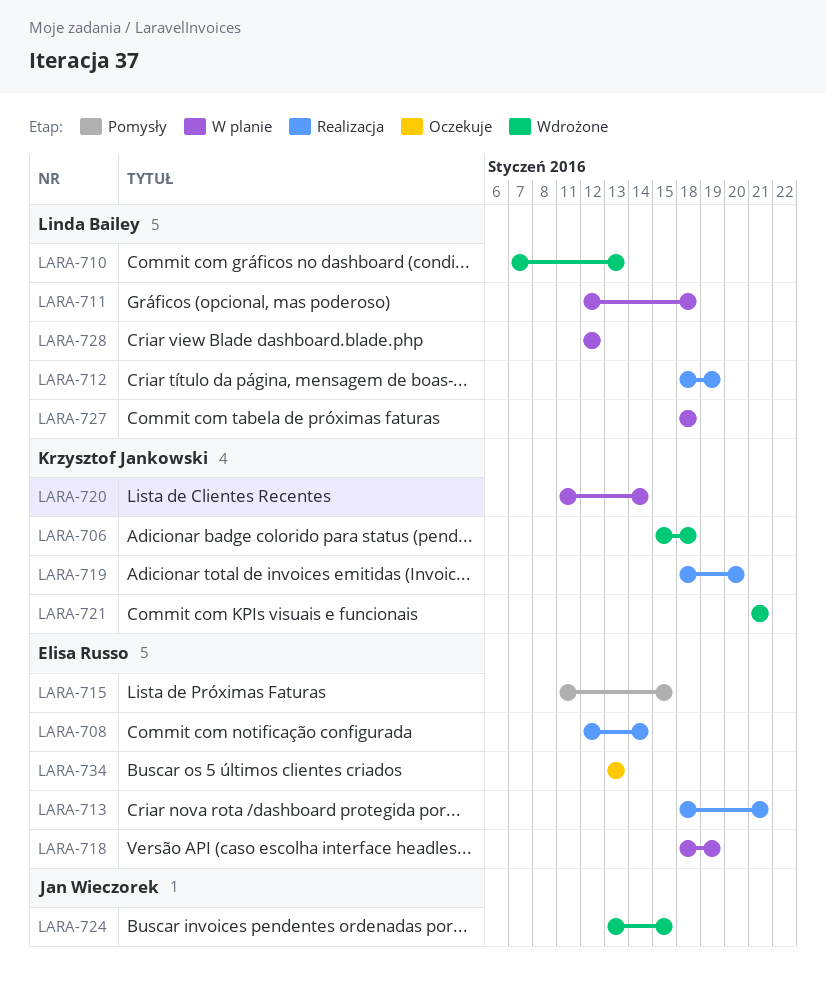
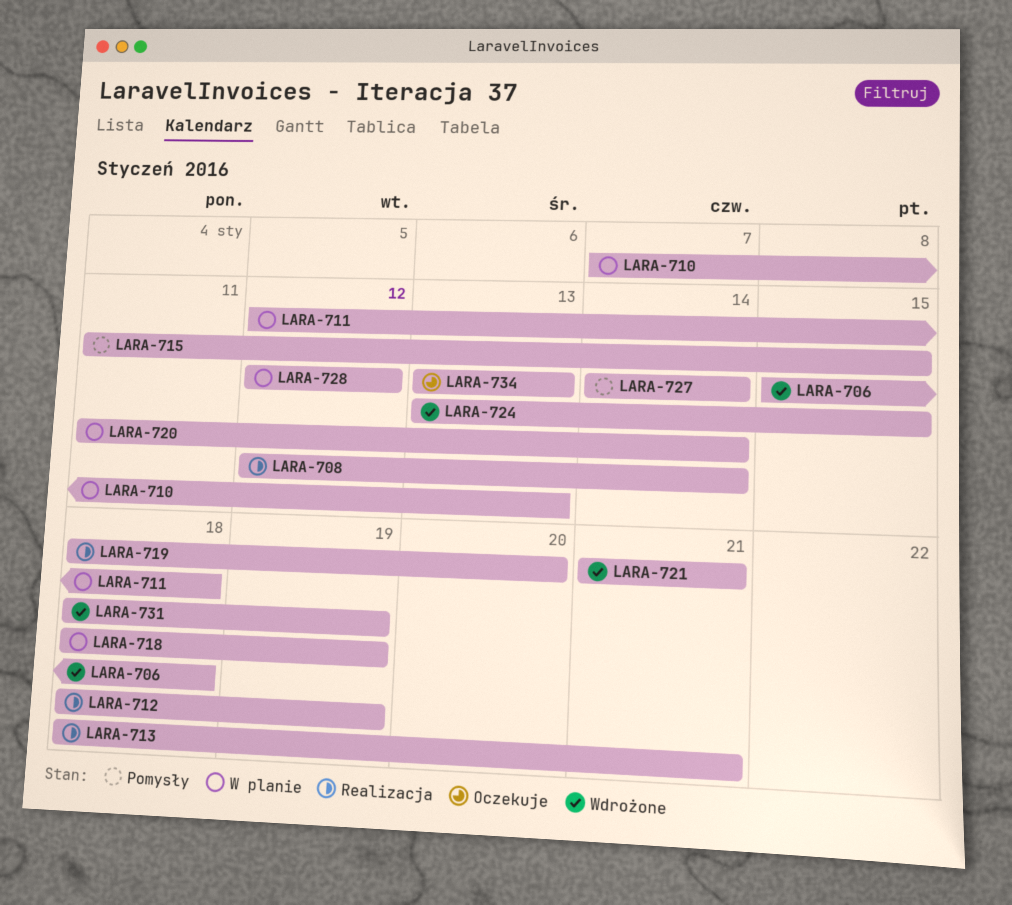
LARA-710, status: Wdrożone -> W planie
LARA-727, status: W planie -> Pomysły
LARA-727, start: Jan 18 -> Jan 14
LARA-727, due: Jan 18 -> Jan 14
LARA-731: none -> present

